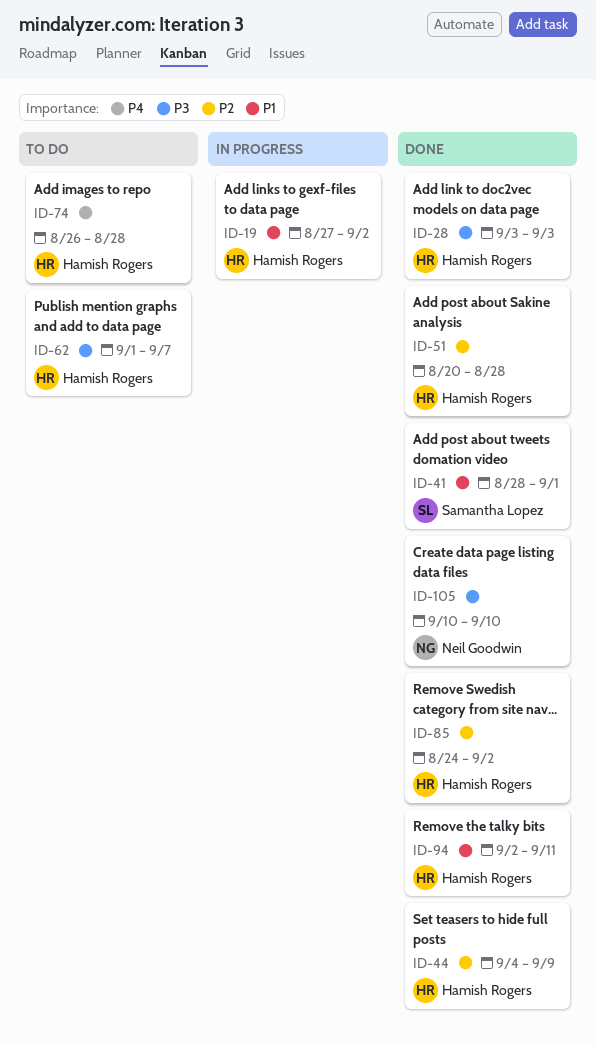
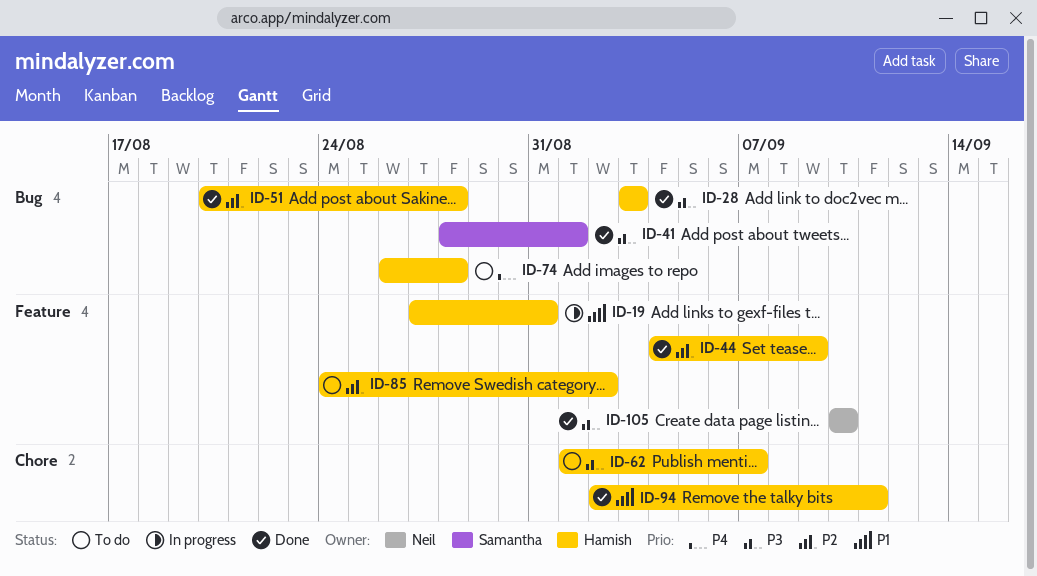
ID-19, due: Sep 2 -> Aug 31
ID-41, priority: P1 -> P3
ID-85, status: Done -> To do

